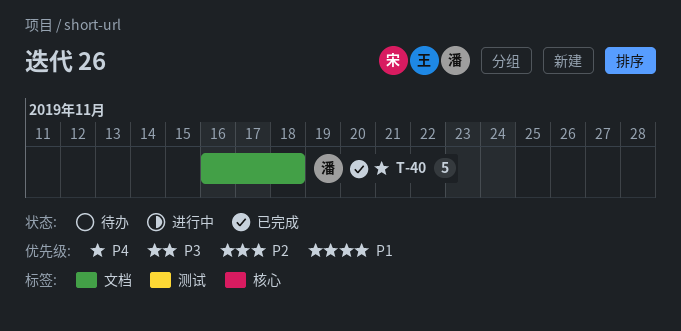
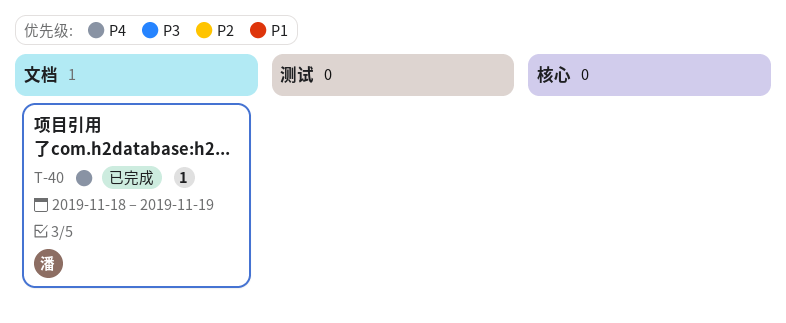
T-40, estimate: 5 -> 1
T-40, start: Nov 16 -> Nov 18
T-40, due: Nov 18 -> Nov 19

